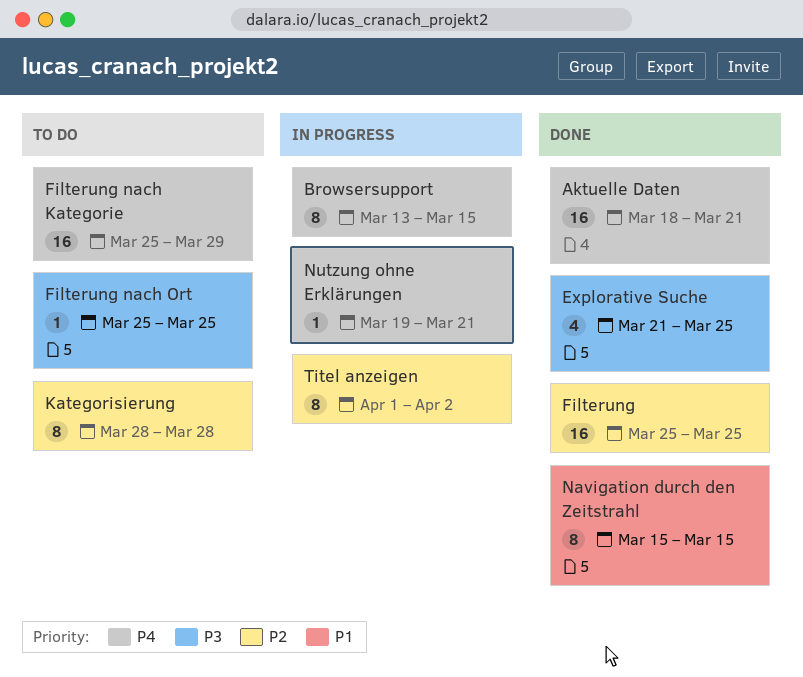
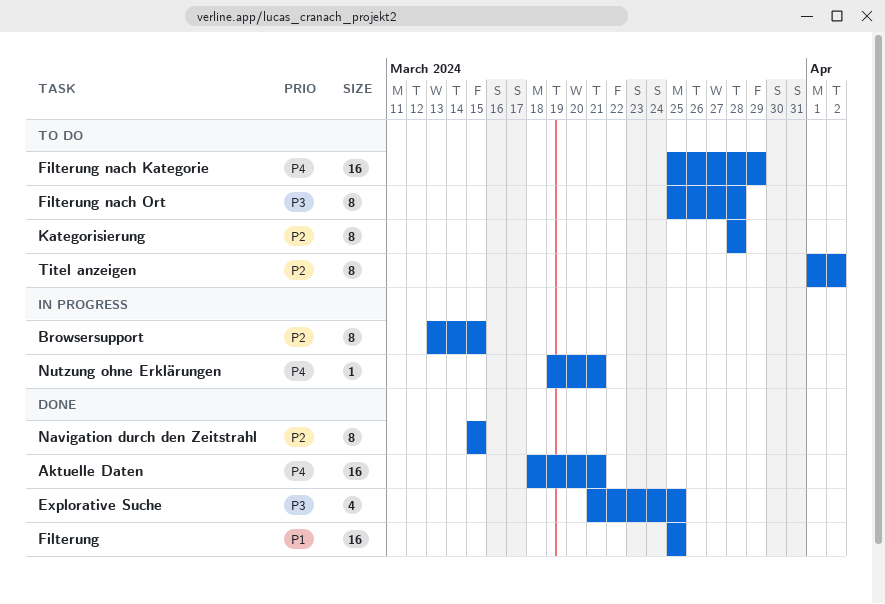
Browsersupport, priority: P4 -> P2
Filterung, priority: P2 -> P1
Filterung nach Ort, estimate: 1 -> 8
Filterung nach Ort, due: Mar 25 -> Mar 28
Navigation durch den Zeitstrahl, priority: P1 -> P2
Titel anzeigen, status: In progress -> To do

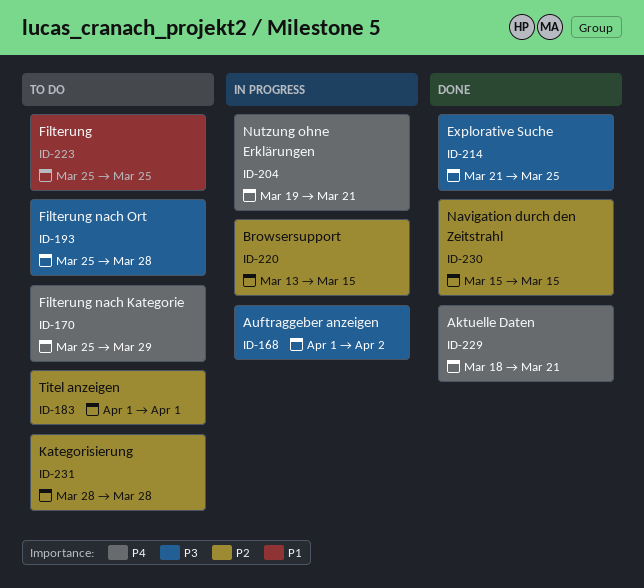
Auftraggeber anzeigen: none -> present
Filterung, status: Done -> To do
Titel anzeigen, due: Apr 2 -> Apr 1

